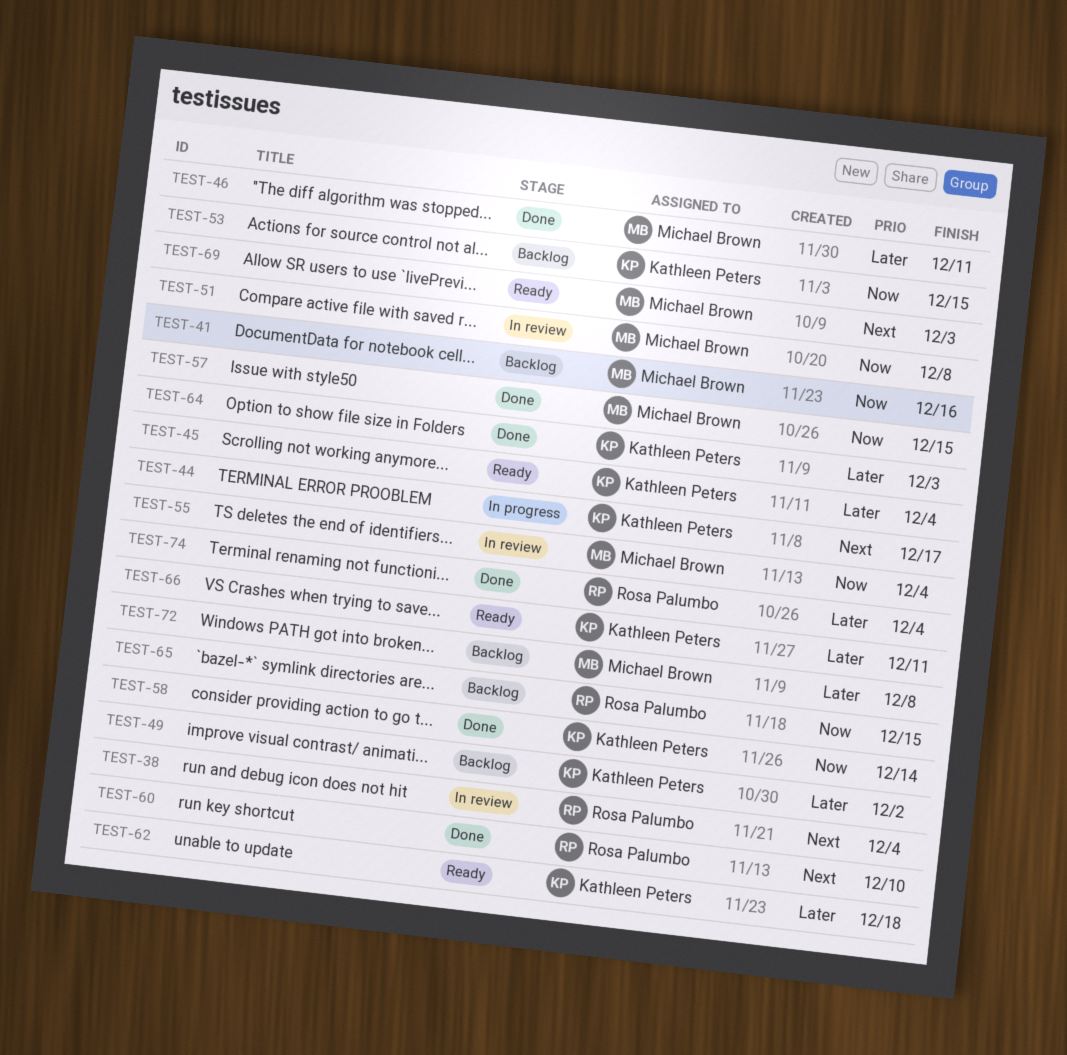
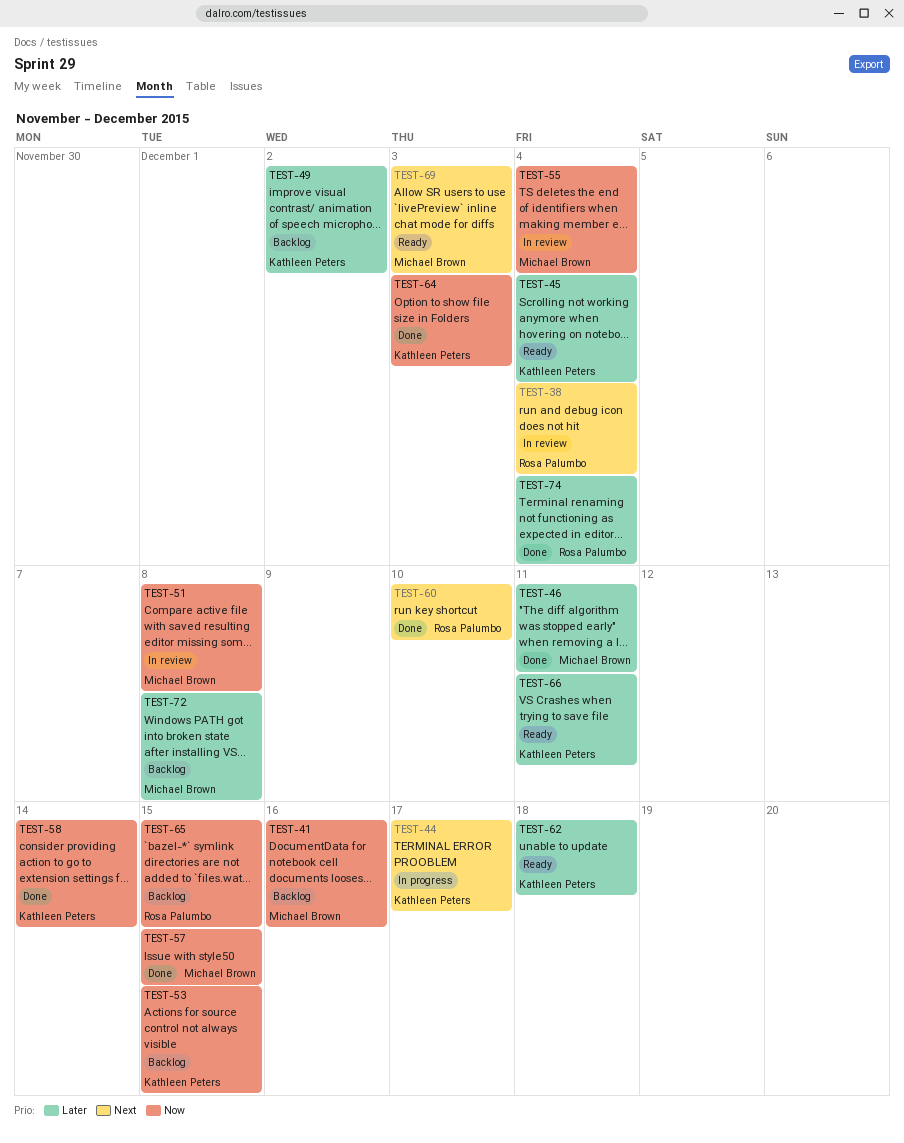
TEST-64, priority: Later -> Now

